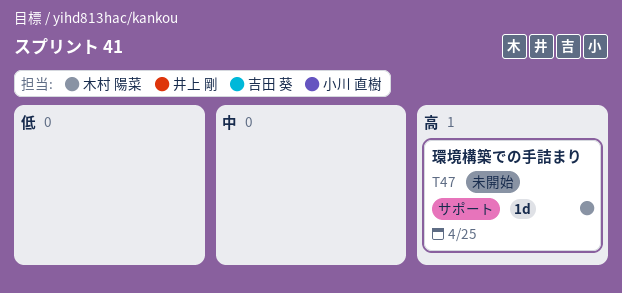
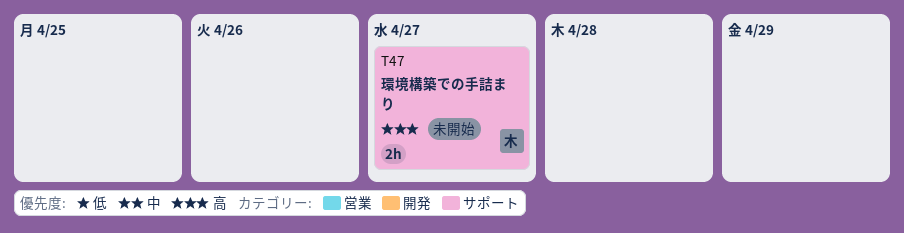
T47, estimate: 1d -> 2h
T47, due: Apr 25 -> Apr 27

